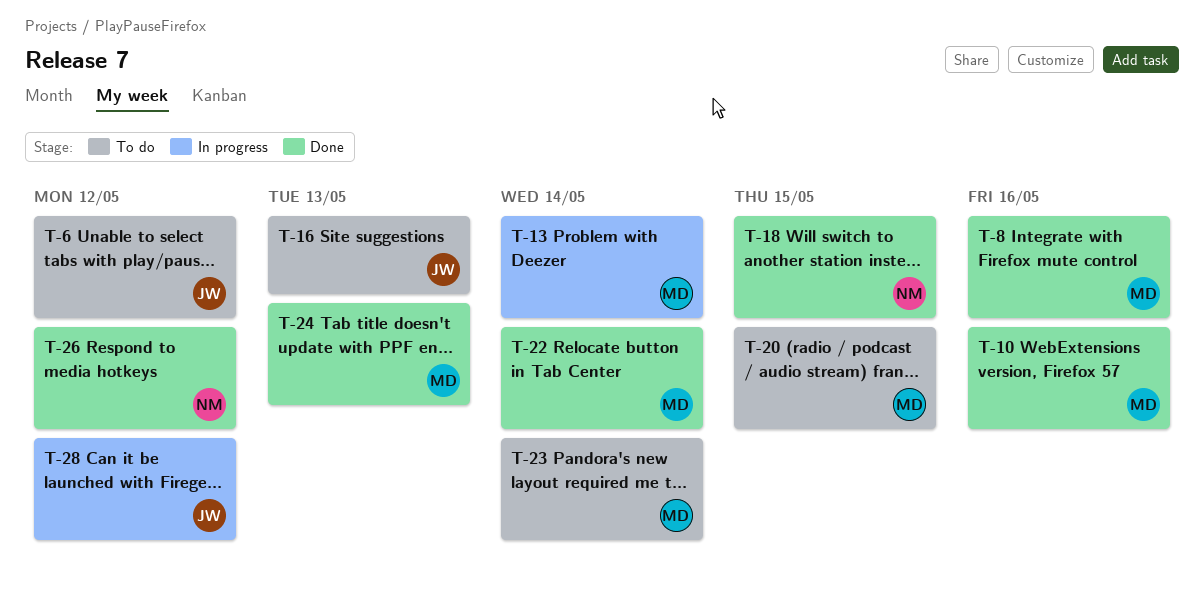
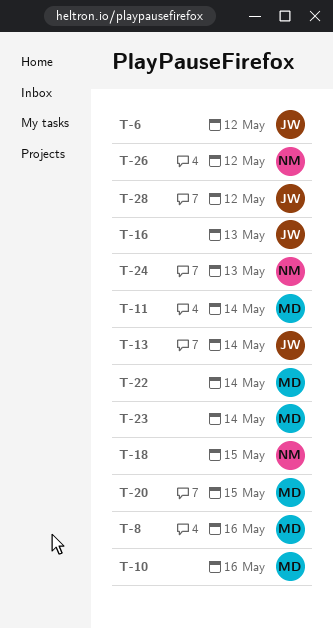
T-11: none -> present
T-13, owner: MD -> JW
T-24, owner: MD -> NM

